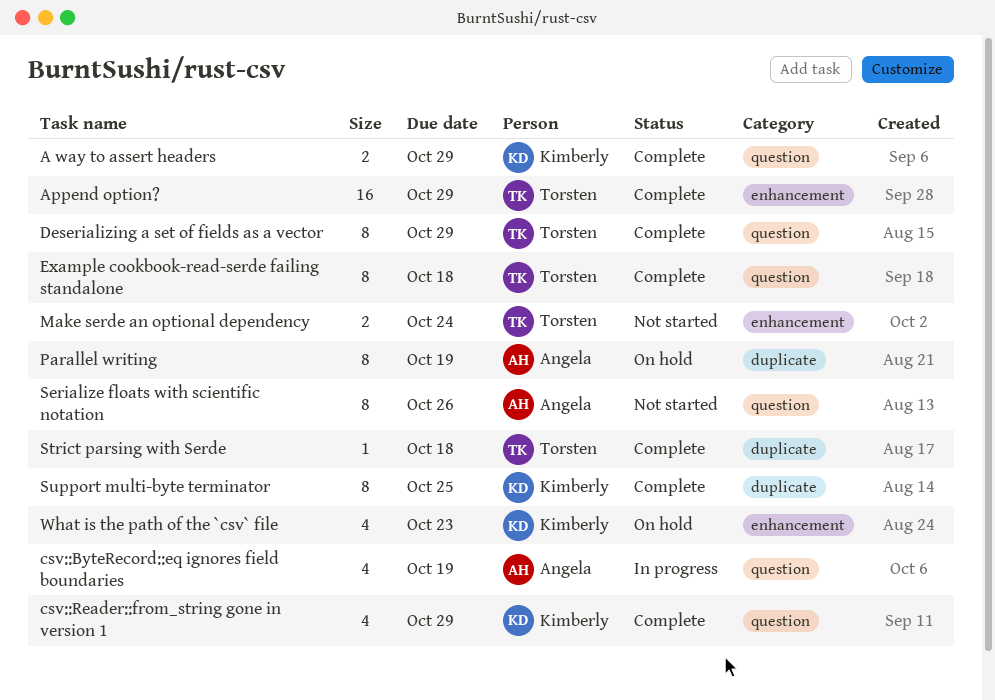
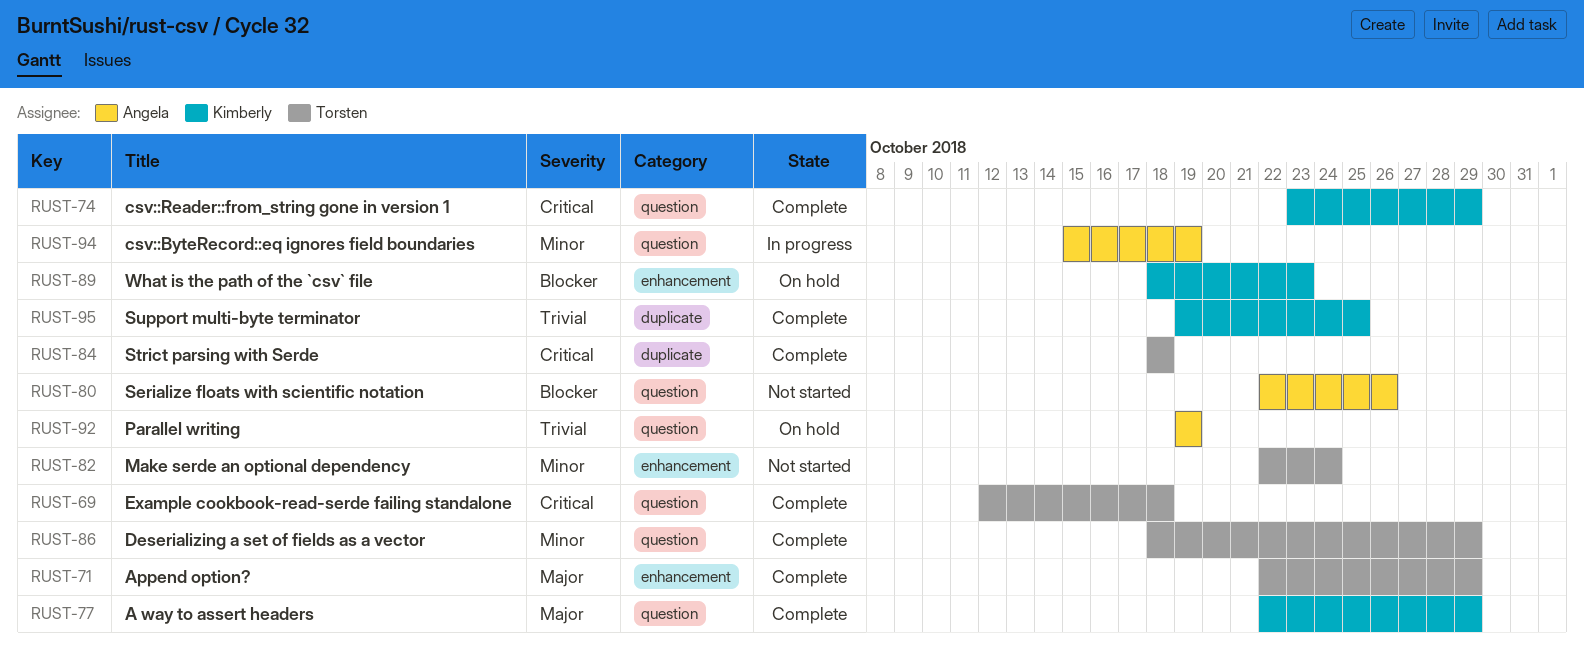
Parallel writing, label: duplicate -> question

